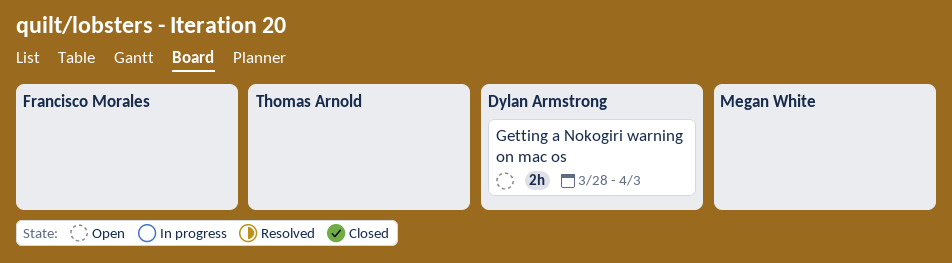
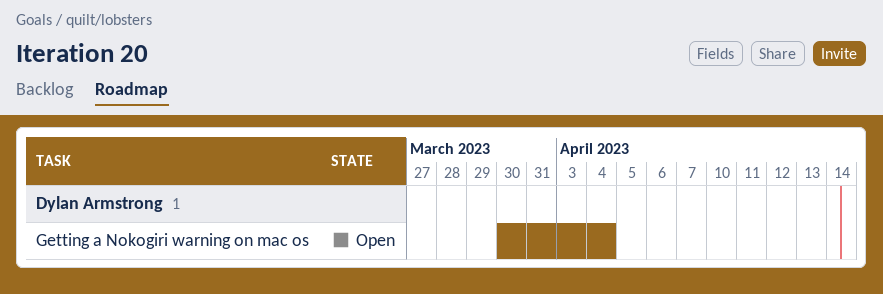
Getting a Nokogiri warning on mac os, start: Mar 28 -> Mar 30
Getting a Nokogiri warning on mac os, due: Apr 3 -> Apr 4

